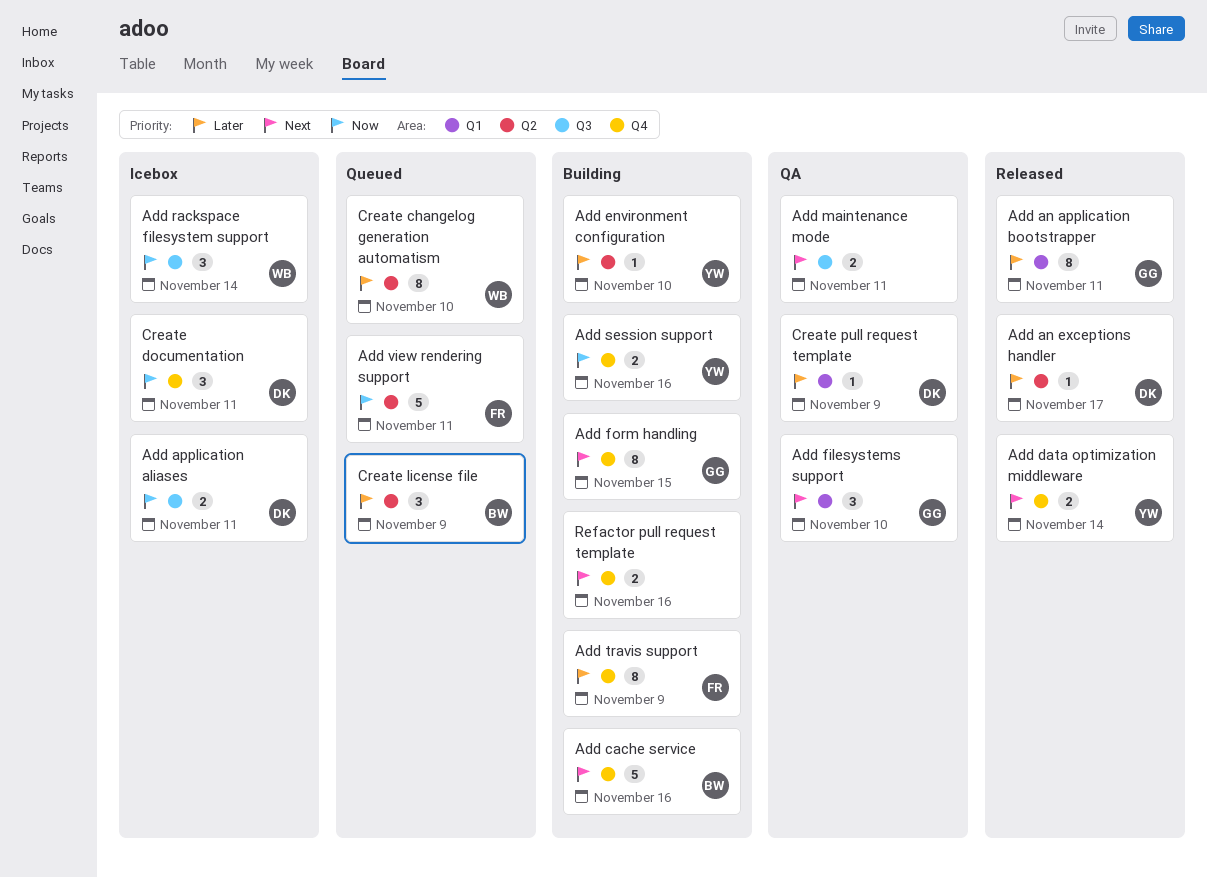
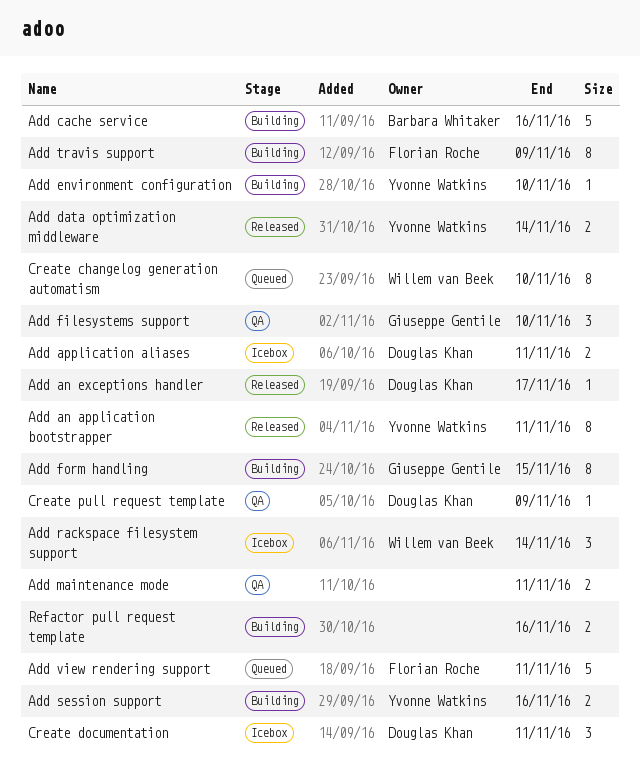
Add an application bootstrapper, owner: Giuseppe Gentile -> Yvonne Watkins
Create license file: present -> none

